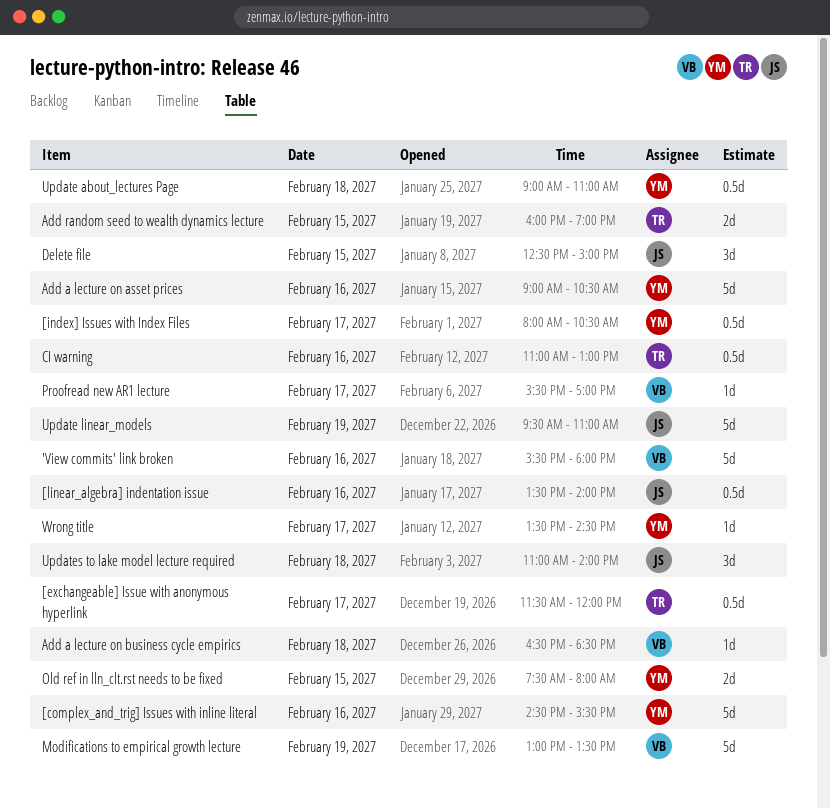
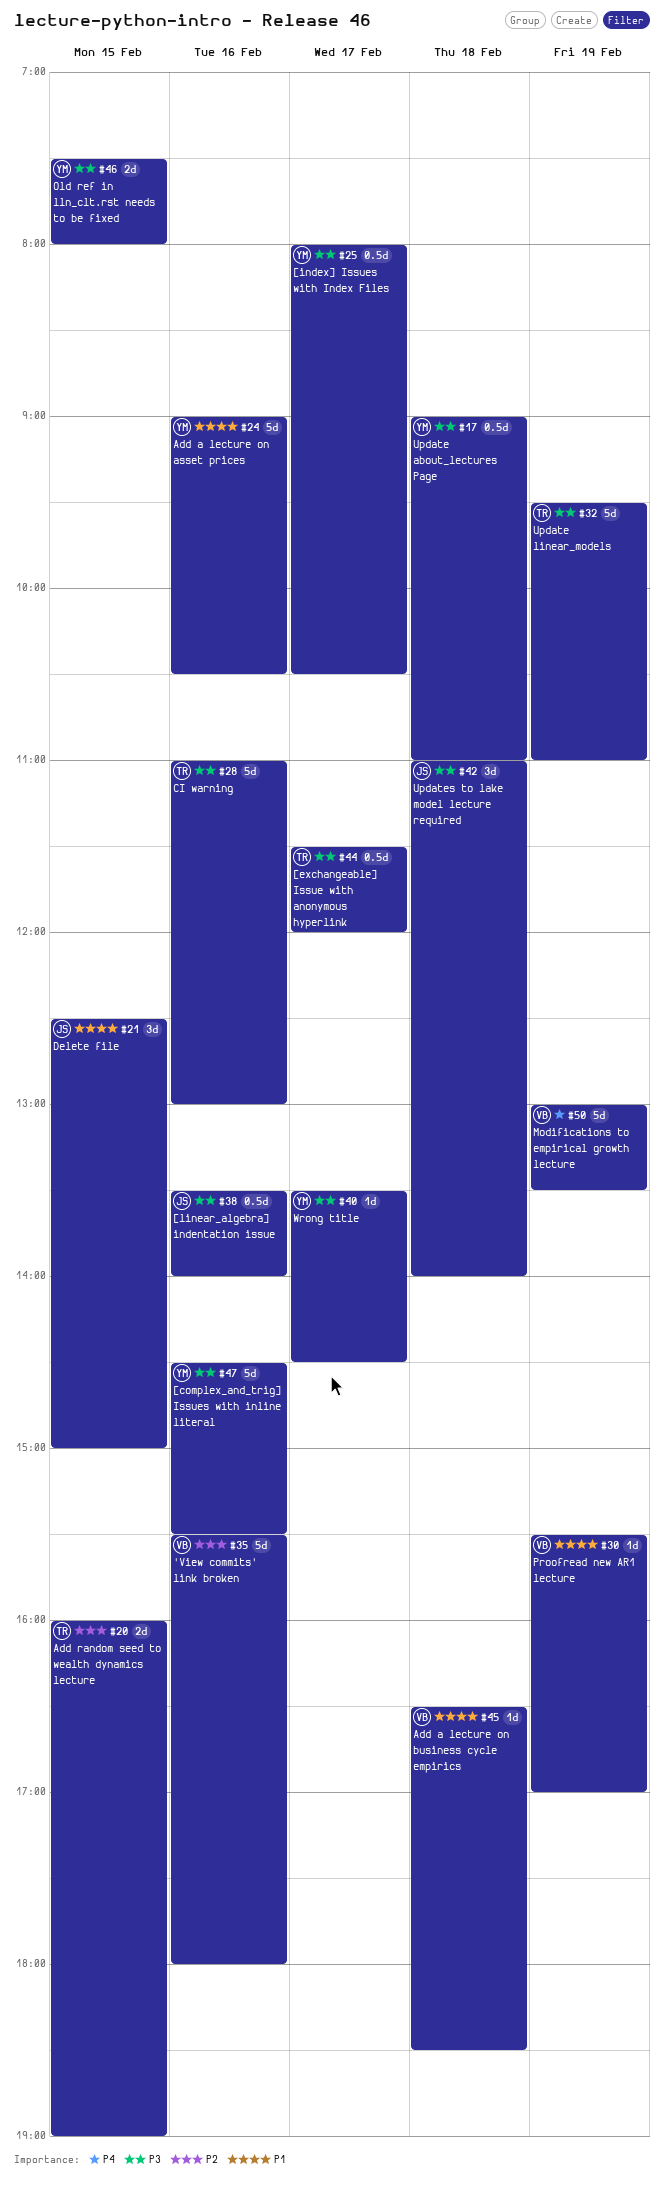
CI warning, estimate: 0.5d -> 5d
Proofread new AR1 lecture, day: Feb 17 -> Feb 19
Update linear_models, owner: JS -> TR

